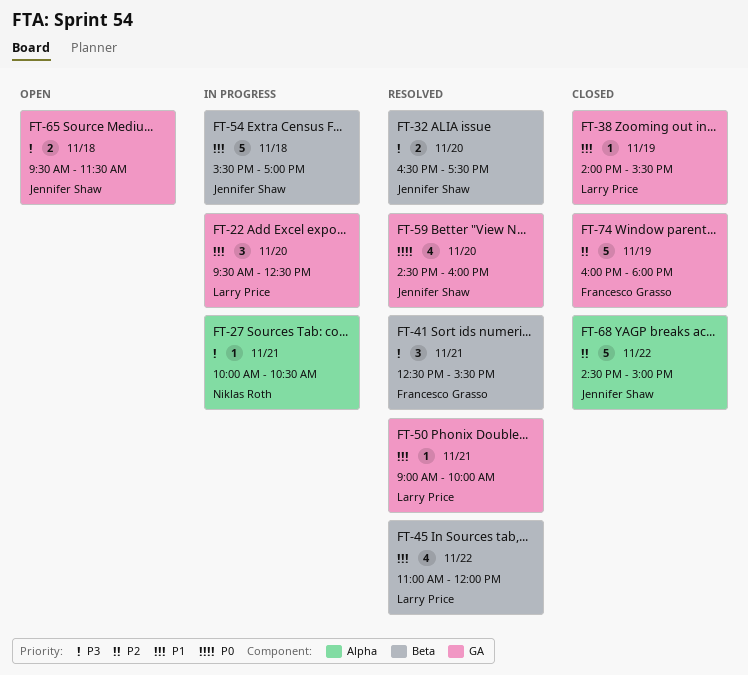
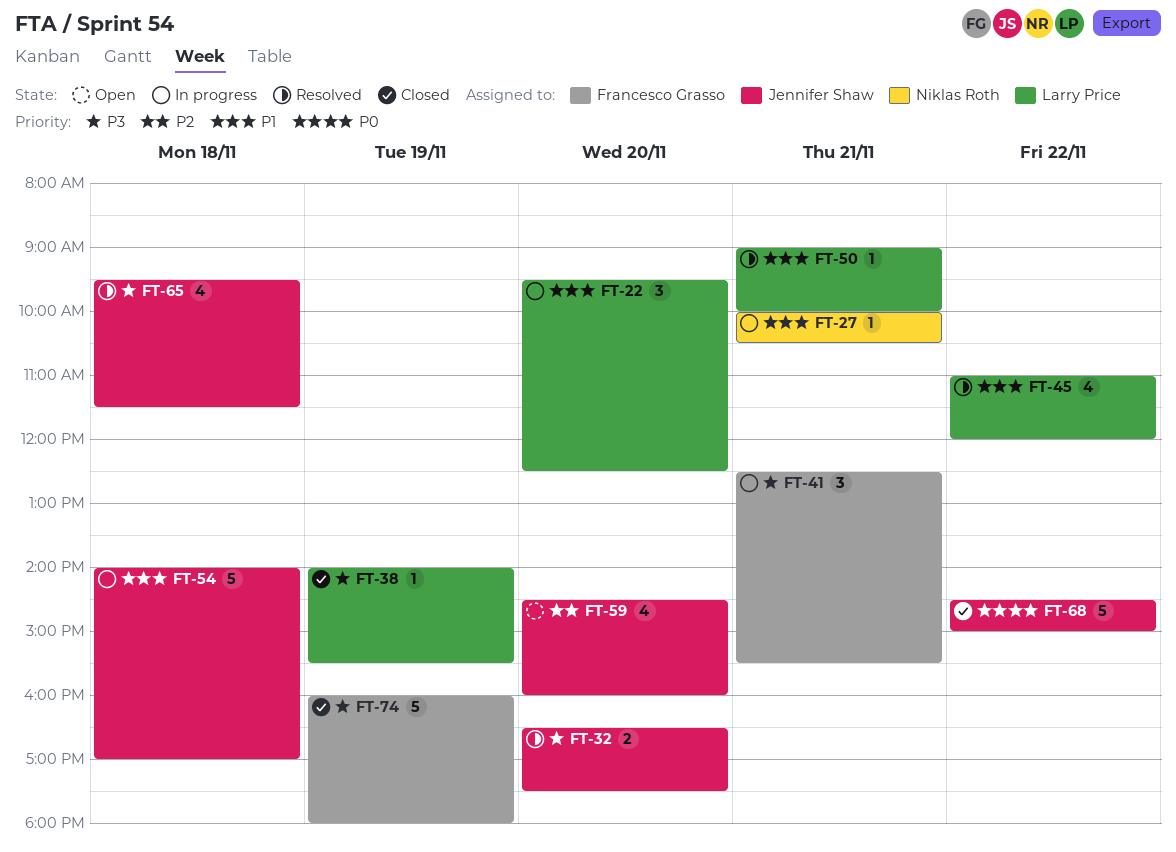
FT-27, priority: P3 -> P1
FT-38, priority: P1 -> P3
FT-41, status: Resolved -> In progress
FT-54, begins: 15:30 -> 14:00
FT-59, status: Resolved -> Open
FT-59, priority: P0 -> P2
FT-65, status: Open -> Resolved
FT-65, estimate: 2 -> 4
FT-68, priority: P2 -> P0
FT-74, priority: P2 -> P3

